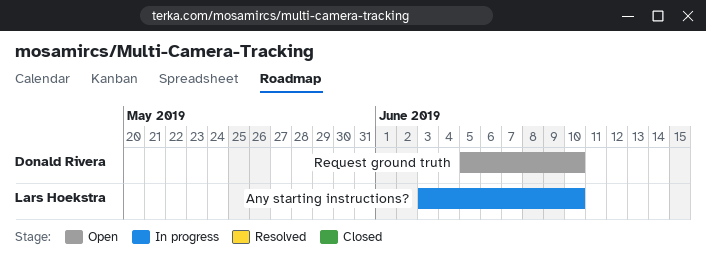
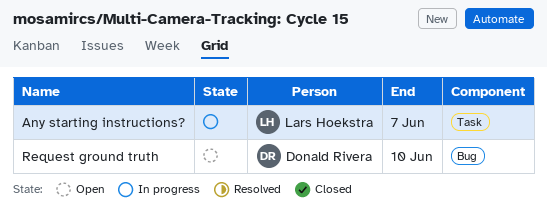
Any starting instructions?, due: Jun 10 -> Jun 7

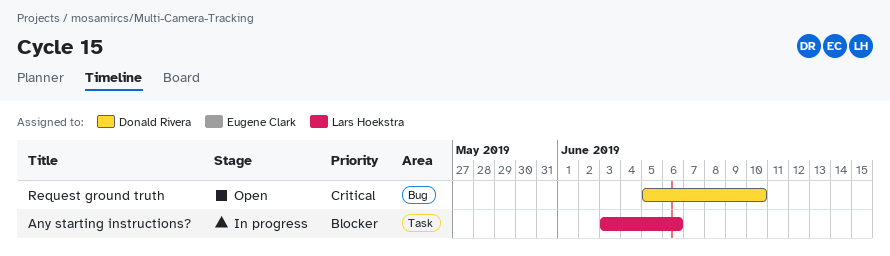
Any starting instructions?, due: Jun 7 -> Jun 6

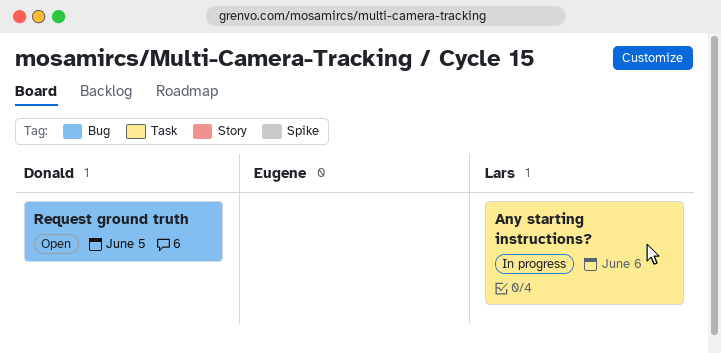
Request ground truth, due: Jun 10 -> Jun 5

